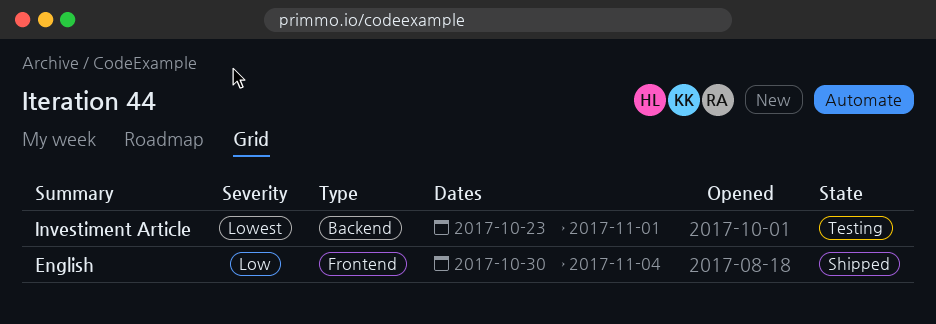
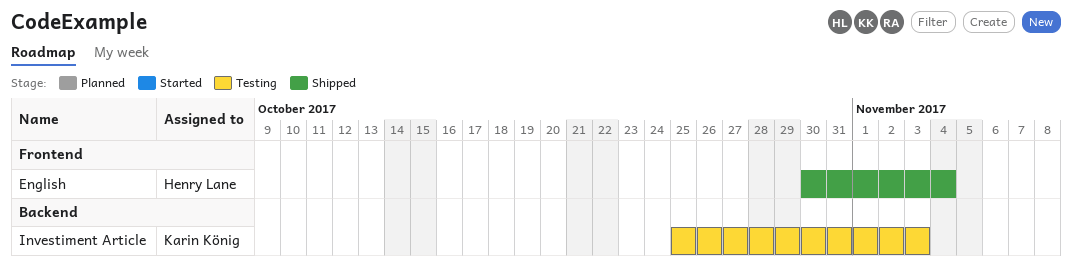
Investiment Article, start: Oct 23 -> Oct 25
Investiment Article, due: Nov 1 -> Nov 3

